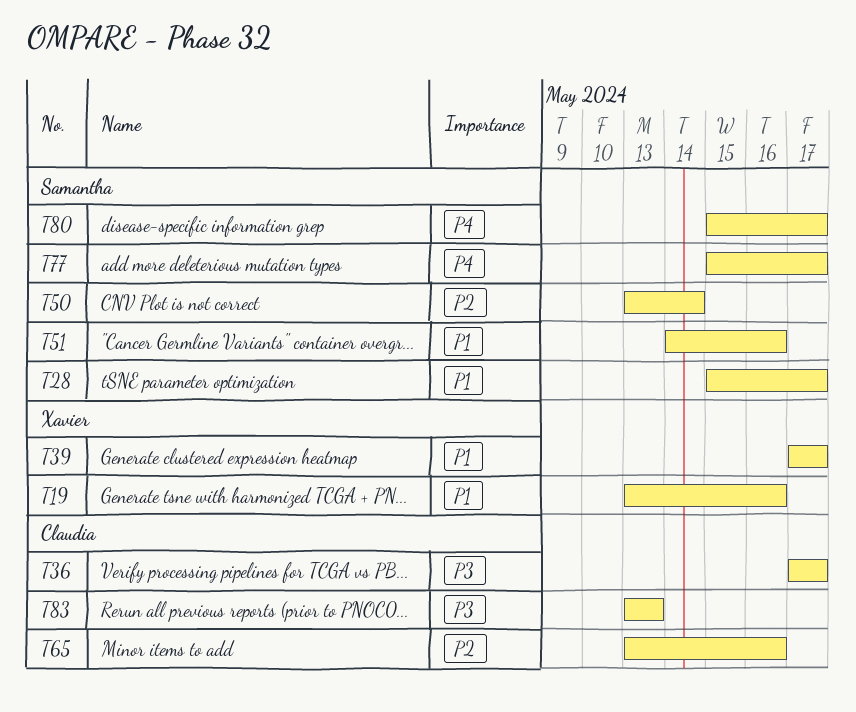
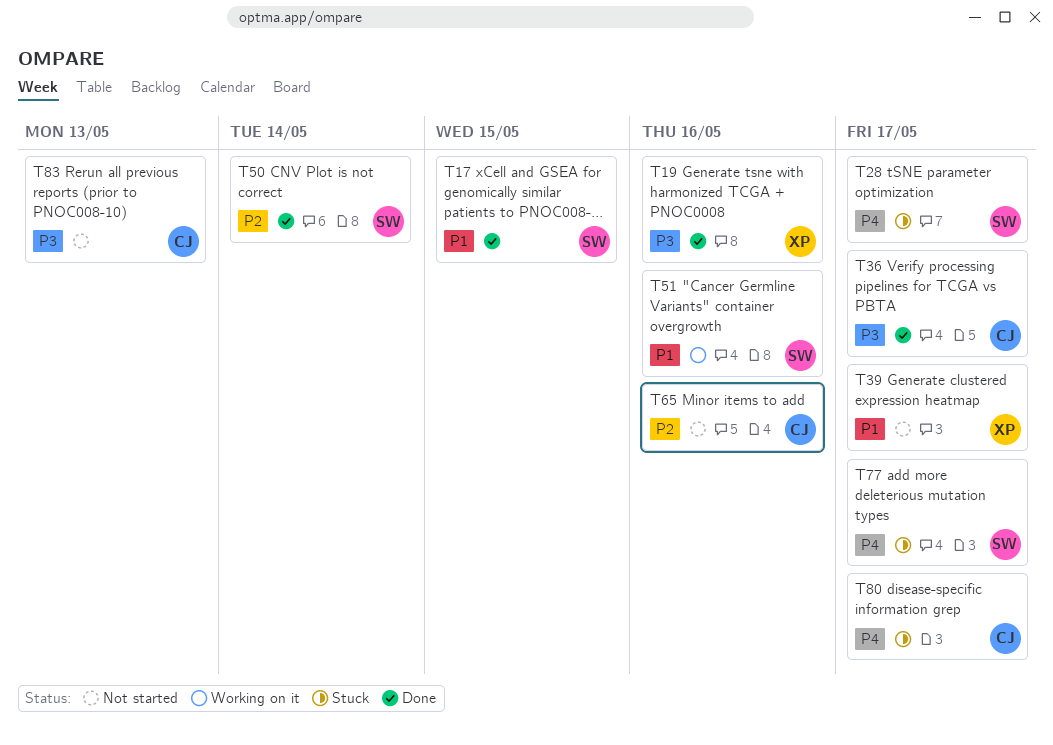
T17: none -> present
T19, priority: P1 -> P3
T28, priority: P1 -> P4
T80, owner: Samantha -> Claudia

